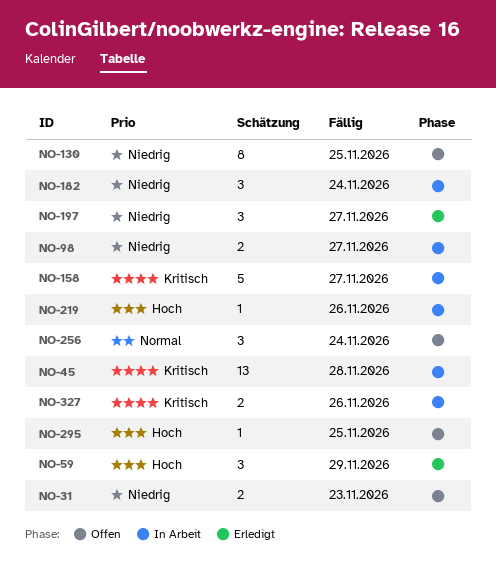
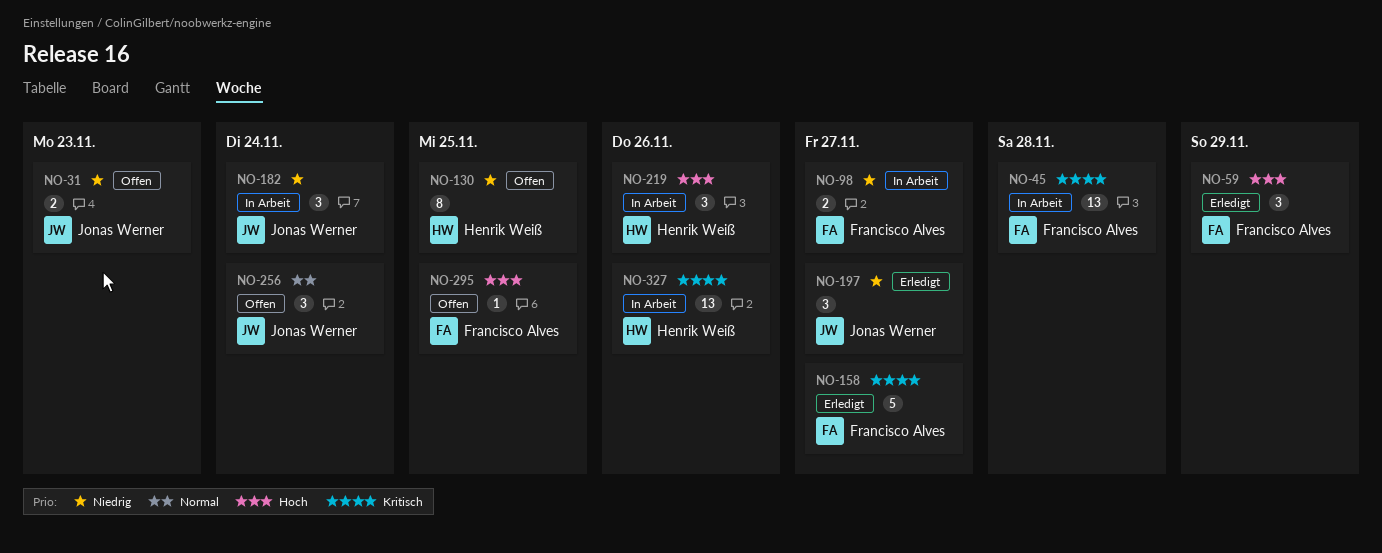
NO-158, status: In Arbeit -> Erledigt
NO-219, estimate: 1 -> 3
NO-327, estimate: 2 -> 13

